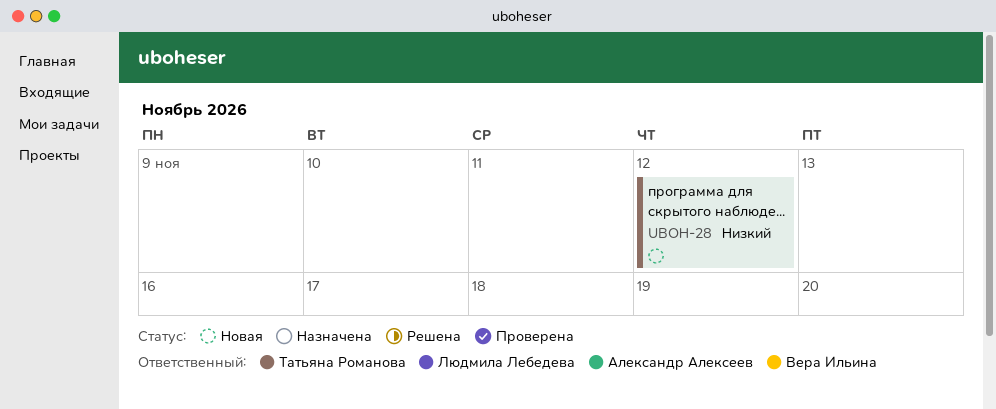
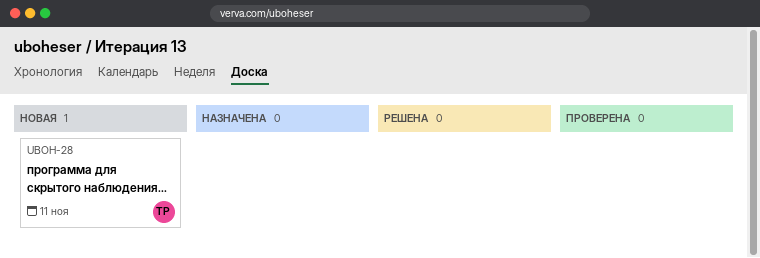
UBOH-28, due: Nov 12 -> Nov 11

